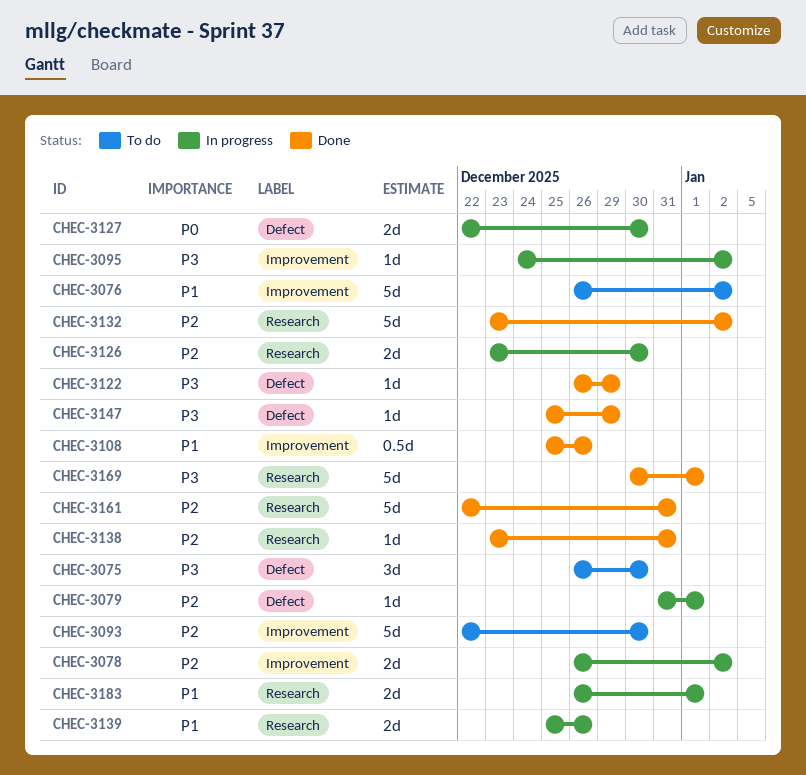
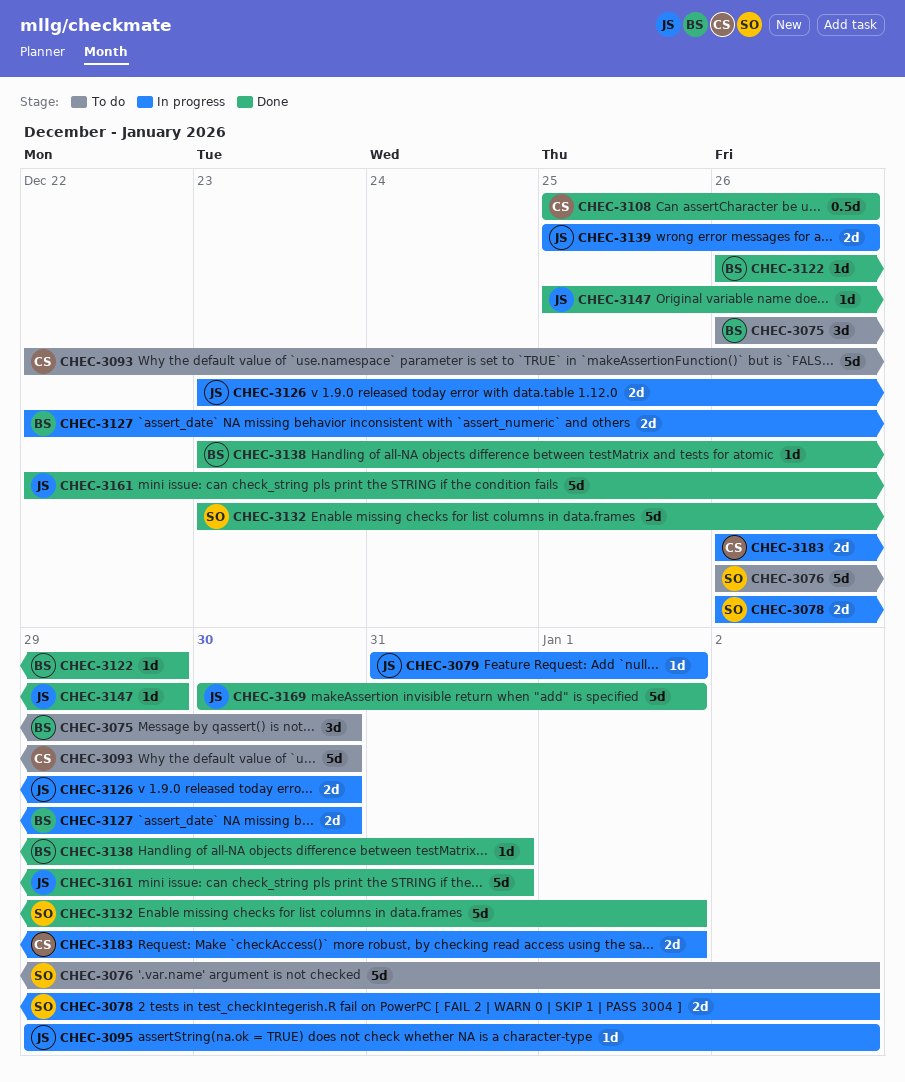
CHEC-3095, start: Dec 24 -> Dec 29
CHEC-3132, due: Jan 2 -> Jan 1

